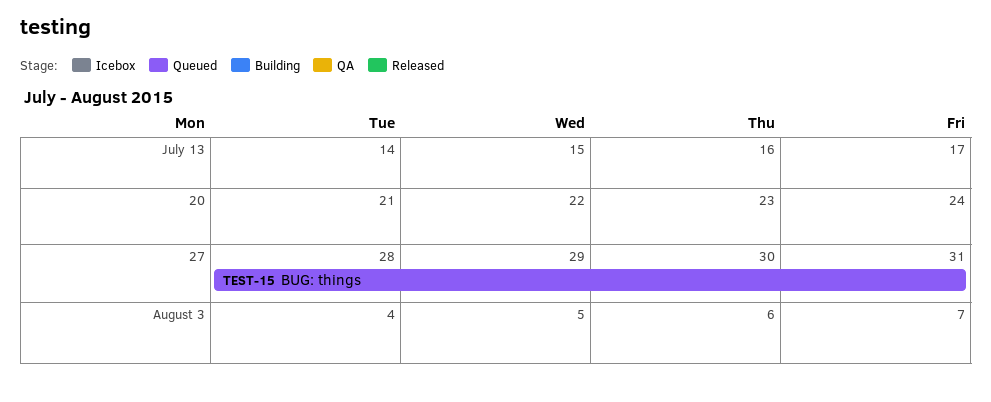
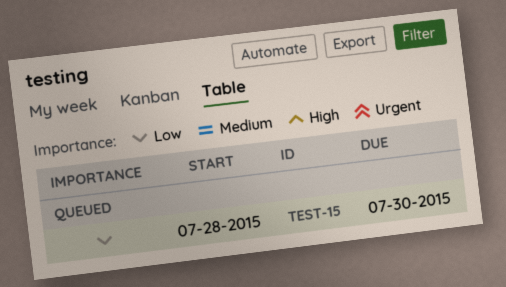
TEST-15, due: Jul 31 -> Jul 30

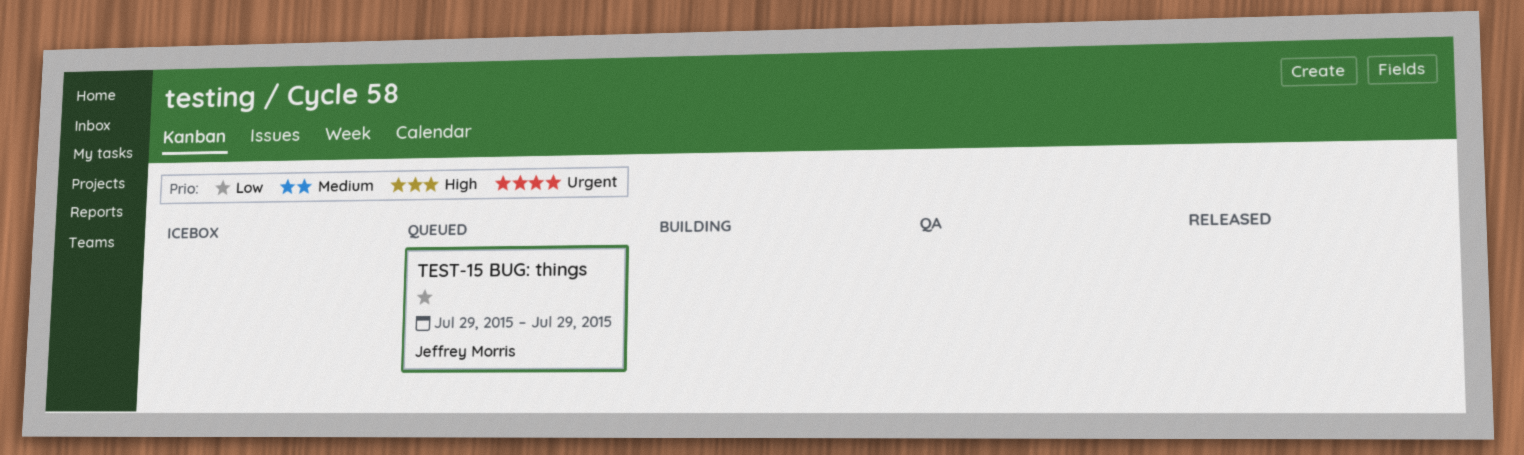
TEST-15, start: Jul 28 -> Jul 29
TEST-15, due: Jul 30 -> Jul 29

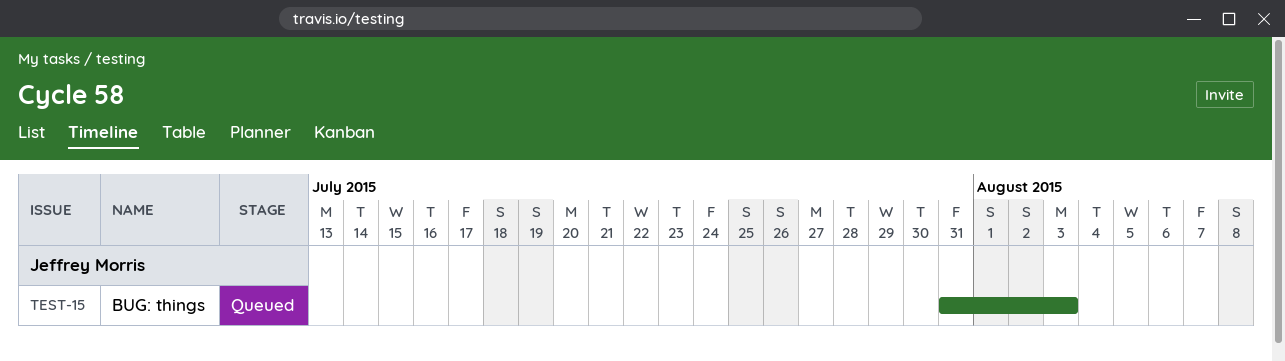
TEST-15, start: Jul 29 -> Jul 31
TEST-15, due: Jul 29 -> Aug 3

